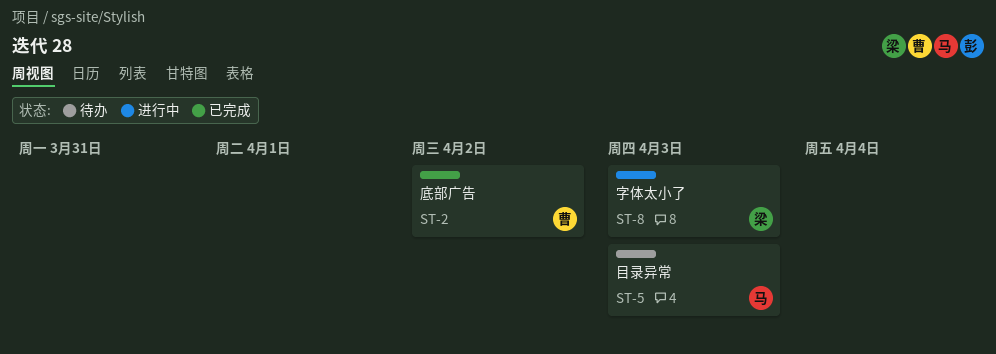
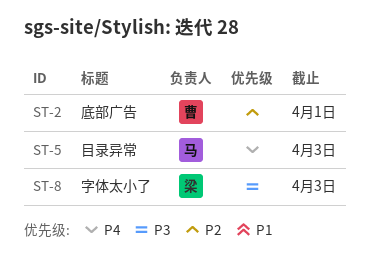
ST-2, due: Apr 2 -> Apr 1

